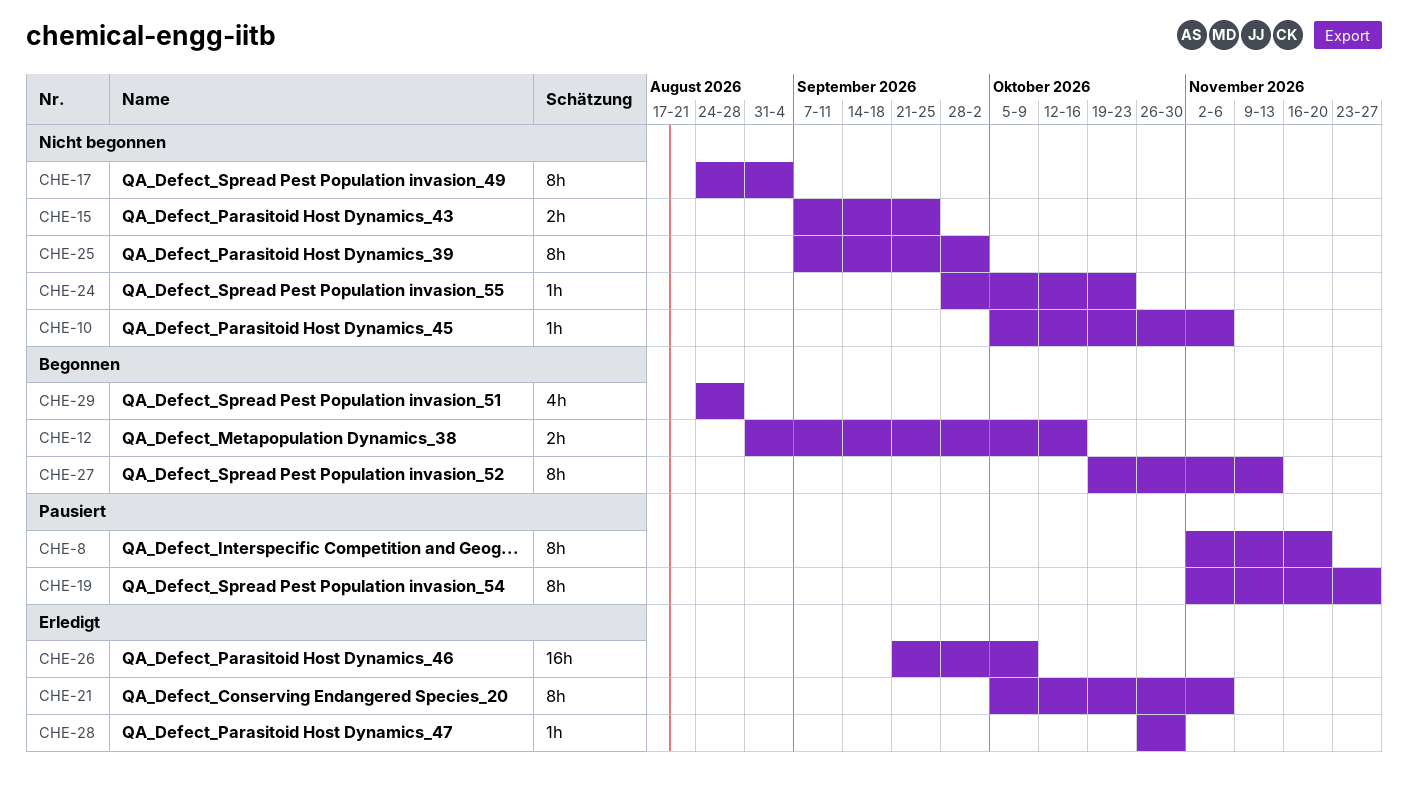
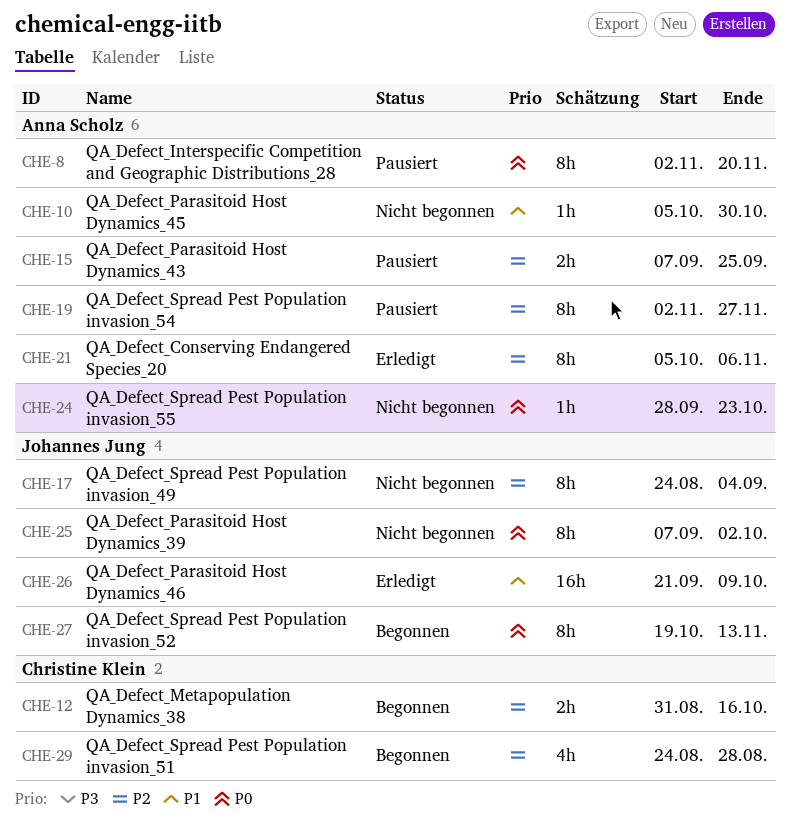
CHE-10, due: Nov 6 -> Oct 30
CHE-15, status: Nicht begonnen -> Pausiert
CHE-28: present -> none

